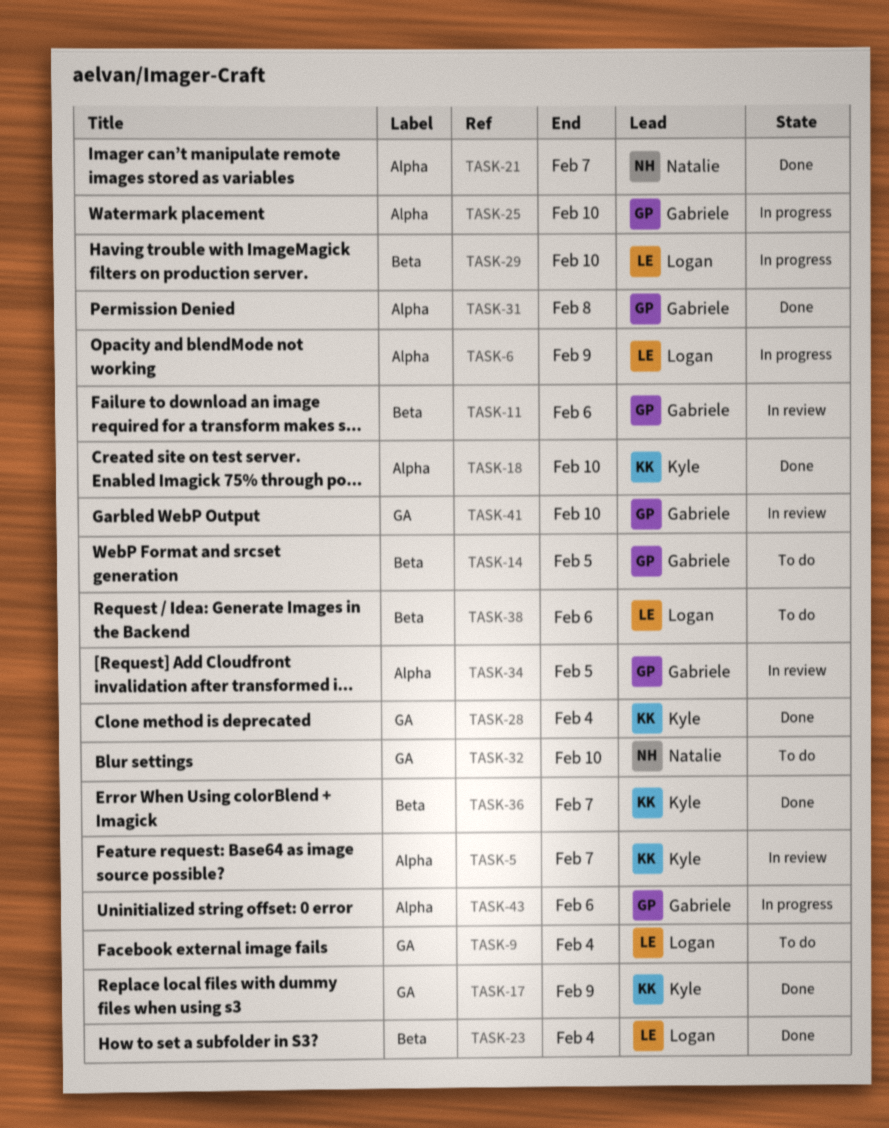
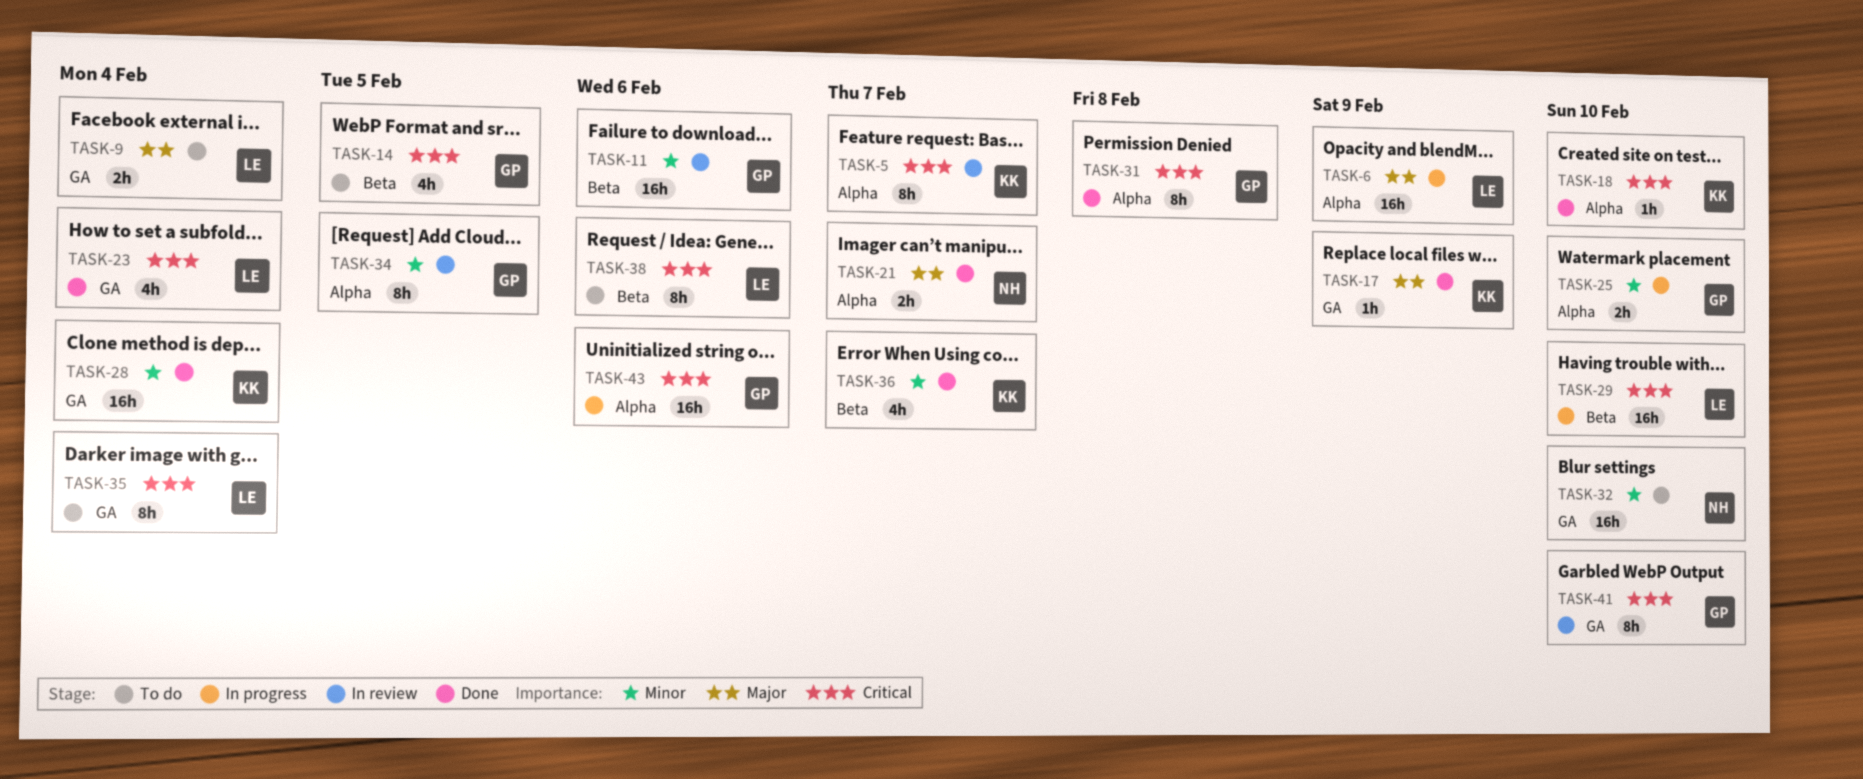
TASK-23, label: Beta -> GA
TASK-35: none -> present

